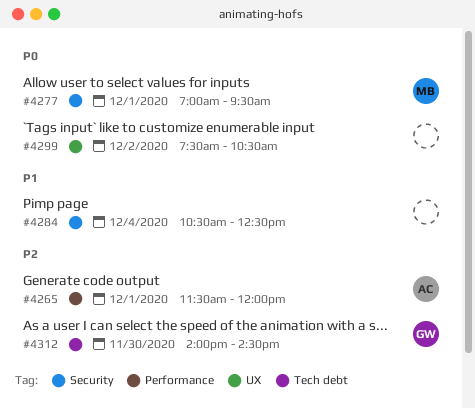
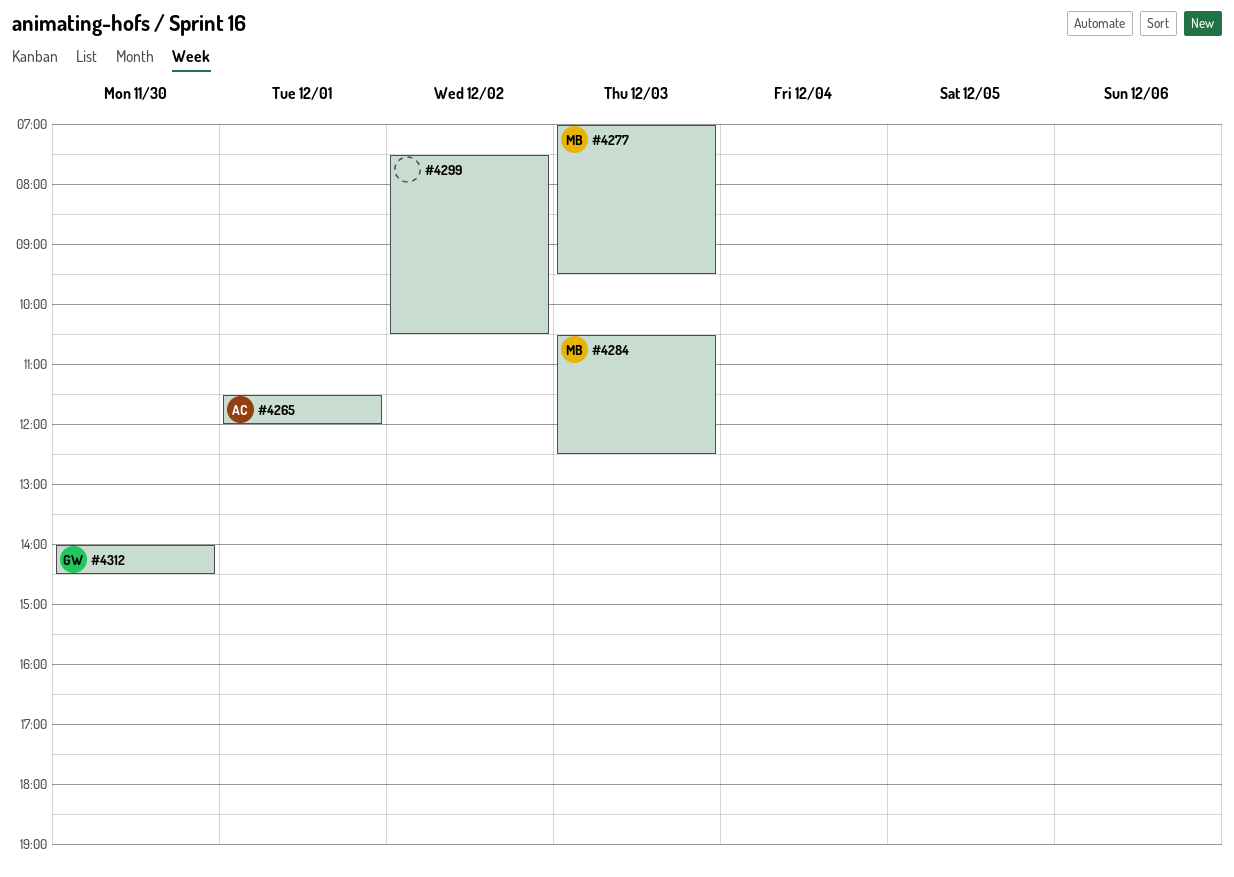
#4277, day: Dec 1 -> Dec 3
#4284, owner: none -> MB
#4284, day: Dec 4 -> Dec 3

